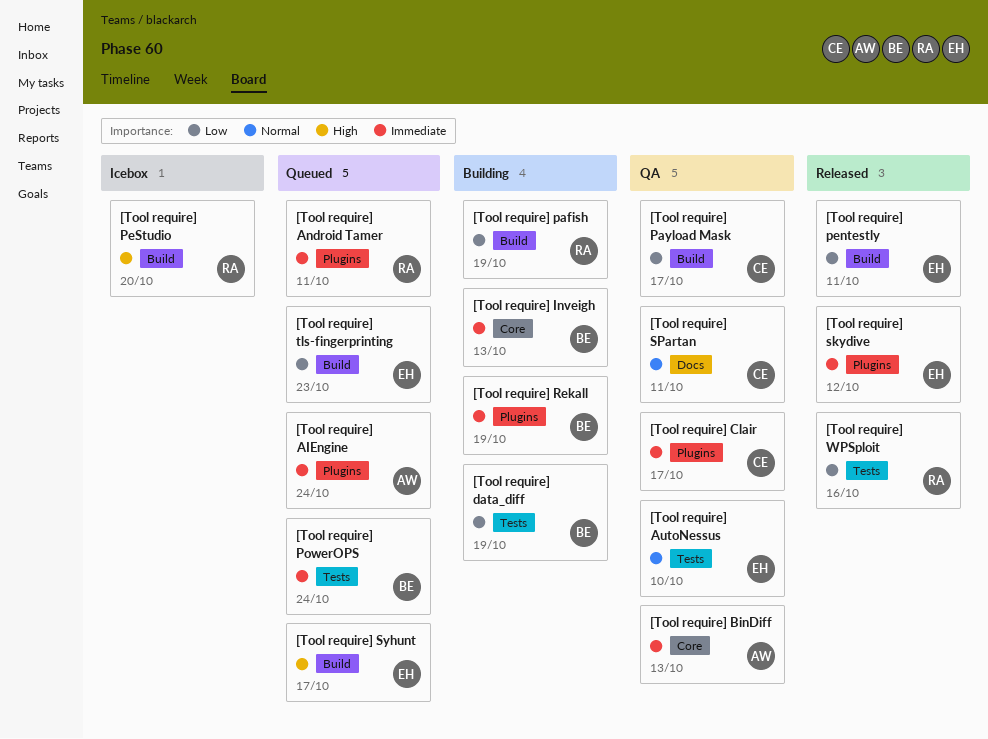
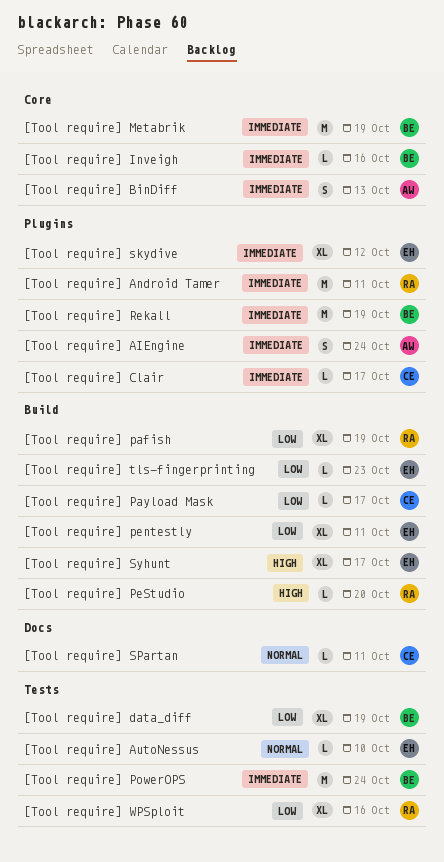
[Tool require] Inveigh, due: Oct 13 -> Oct 16
[Tool require] Metabrik: none -> present

